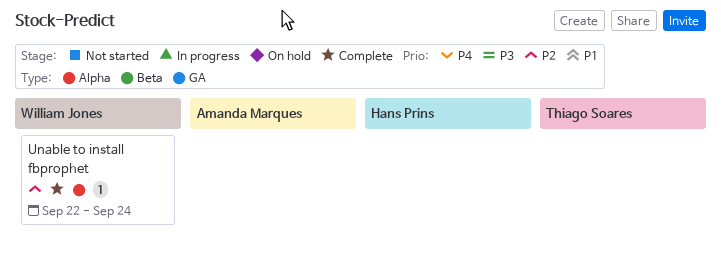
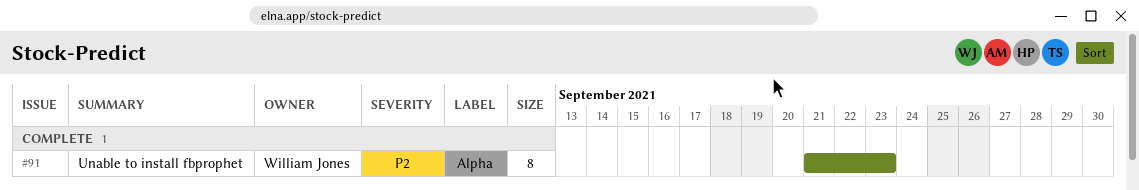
Unable to install fbprophet, estimate: 1 -> 8
Unable to install fbprophet, start: Sep 22 -> Sep 21
Unable to install fbprophet, due: Sep 24 -> Sep 23

